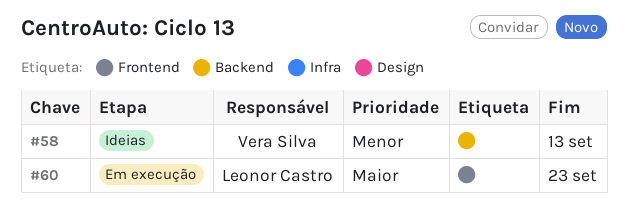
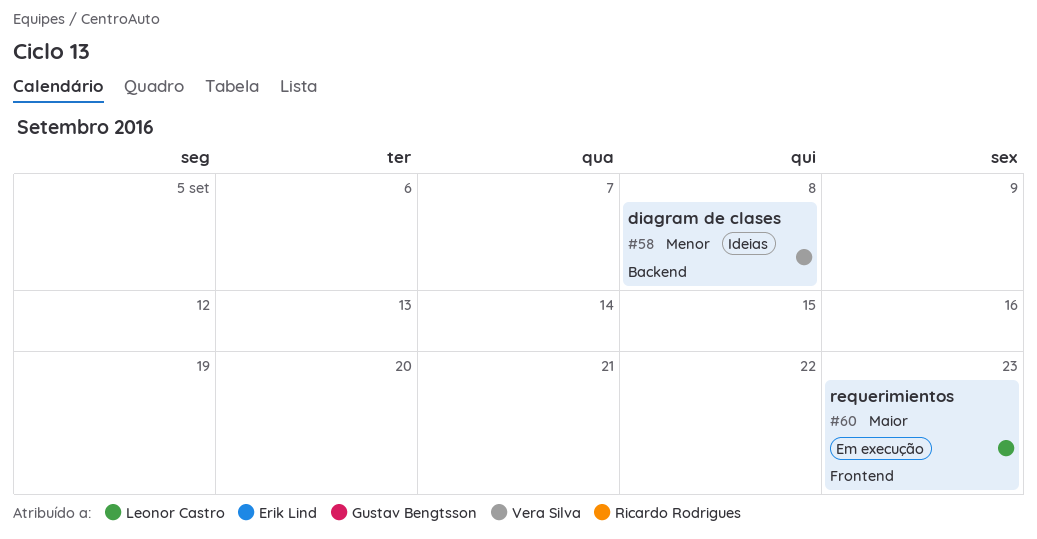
#58, due: Sep 13 -> Sep 8

